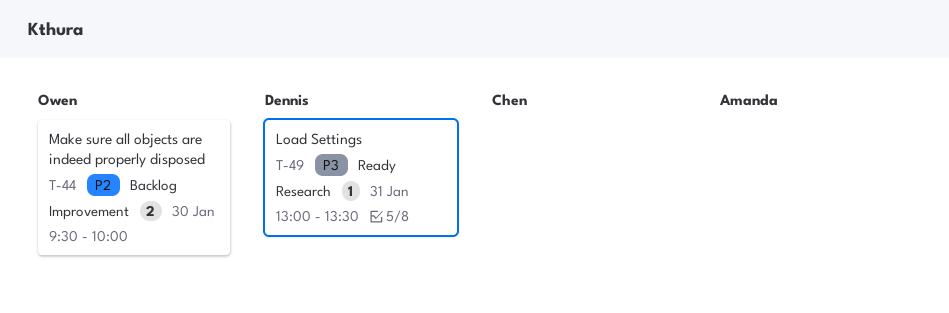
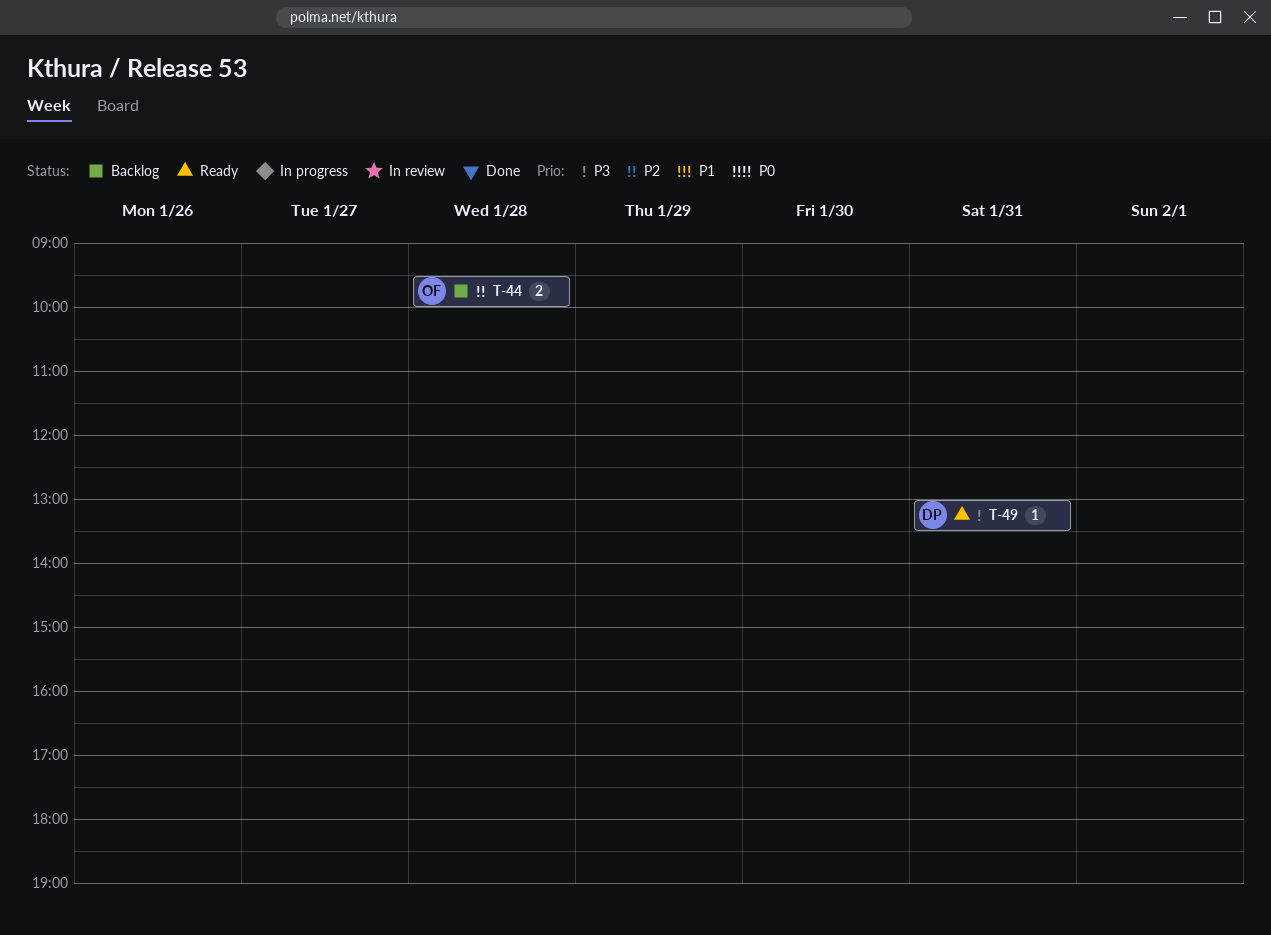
T-44, day: Jan 30 -> Jan 28

